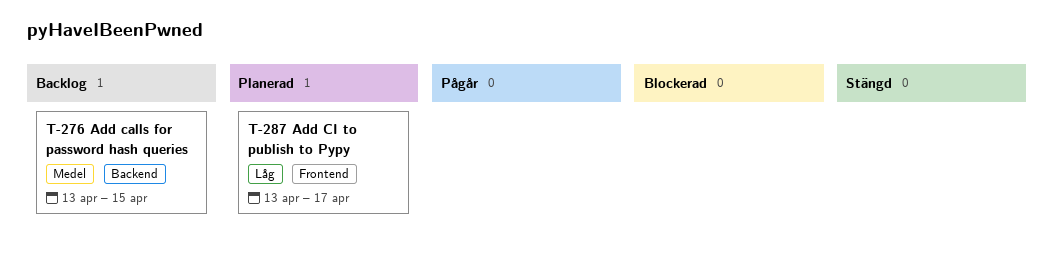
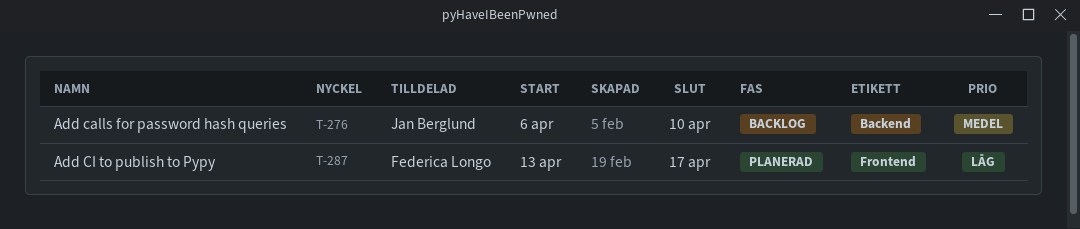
T-276, start: Apr 13 -> Apr 6
T-276, due: Apr 15 -> Apr 10

